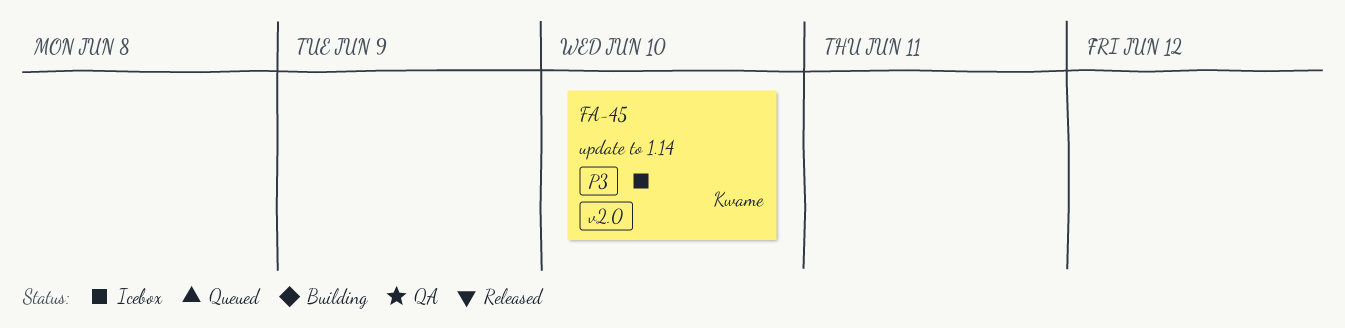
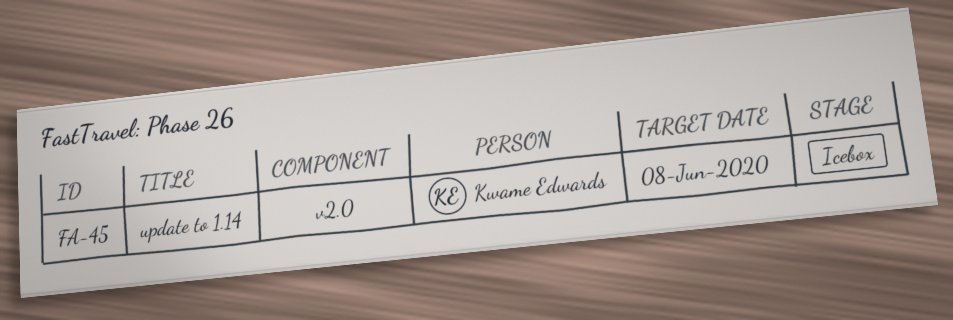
FA-45, due: Jun 10 -> Jun 8

